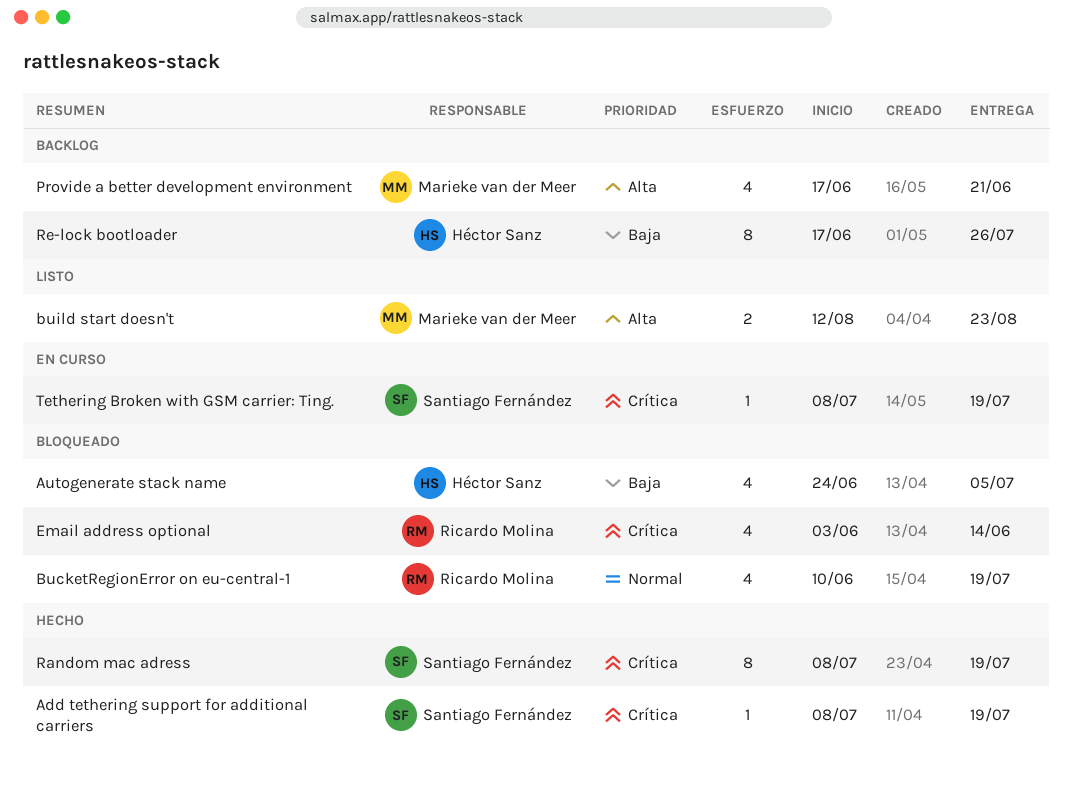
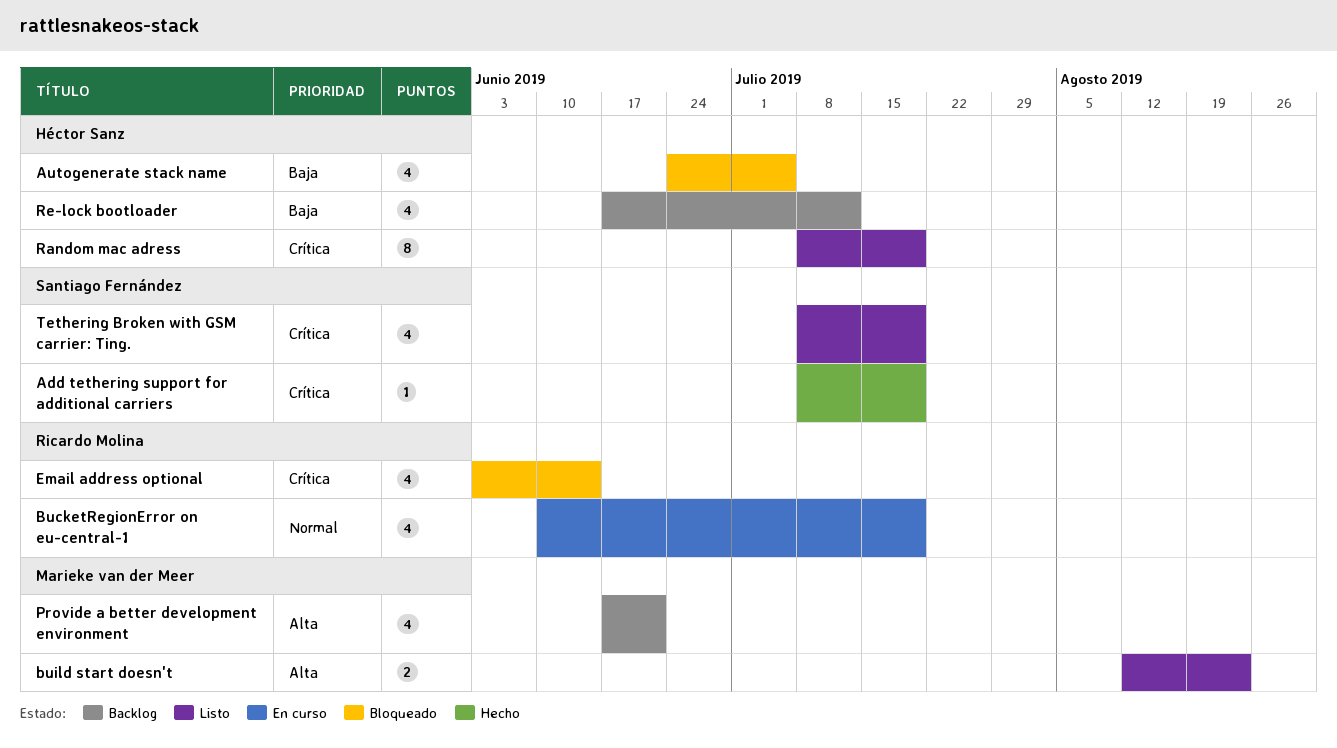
BucketRegionError on eu-central-1, status: Bloqueado -> En curso
Random mac adress, status: Hecho -> Listo
Random mac adress, owner: Santiago Fernández -> Héctor Sanz
Re-lock bootloader, estimate: 8 -> 4
Re-lock bootloader, due: Jul 26 -> Jul 12
Tethering Broken with GSM carrier: Ting., status: En curso -> Listo
Tethering Broken with GSM carrier: Ting., estimate: 1 -> 4

